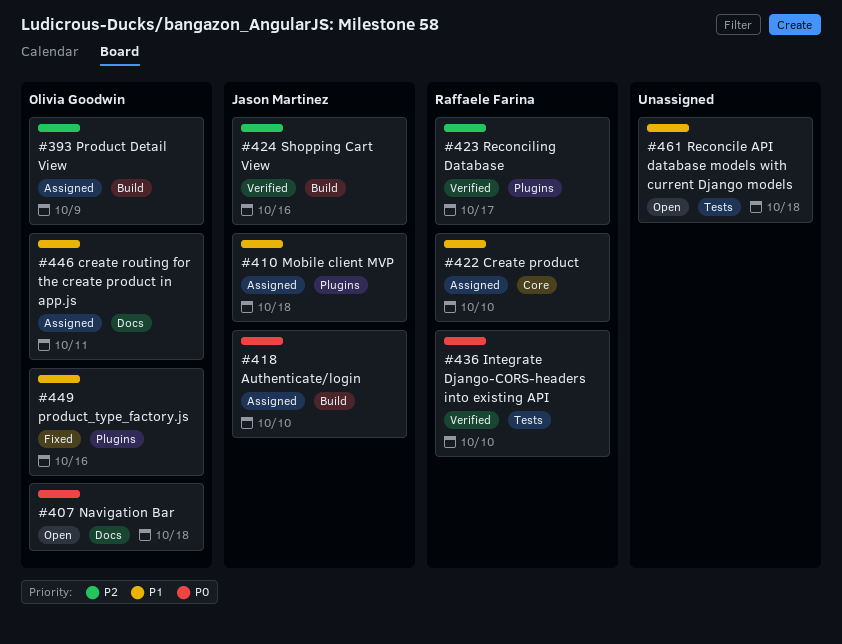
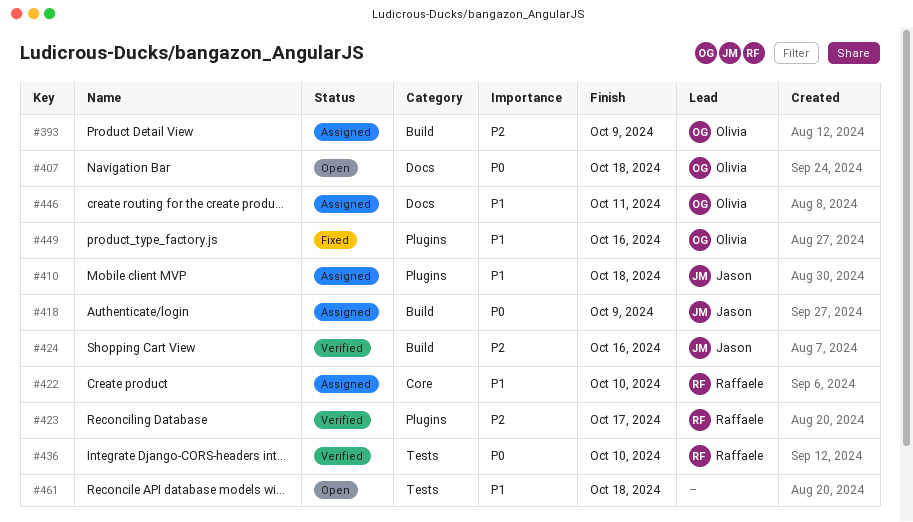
#418, due: Oct 10 -> Oct 9

